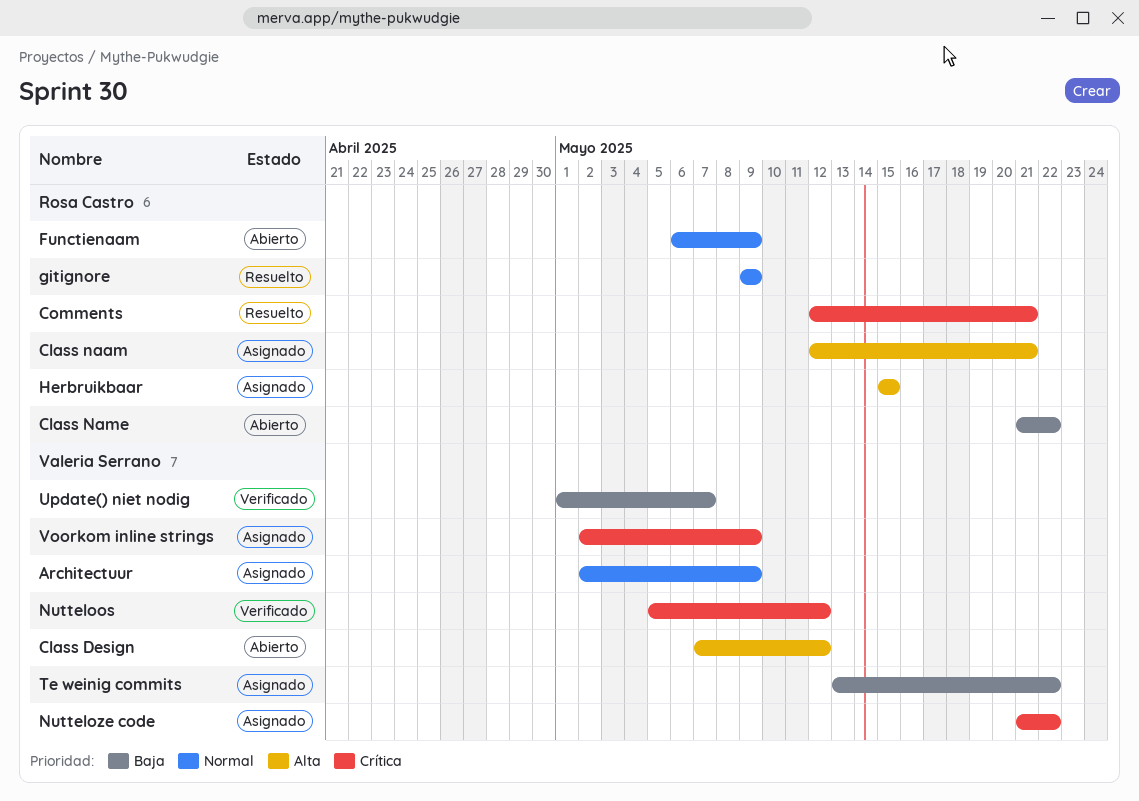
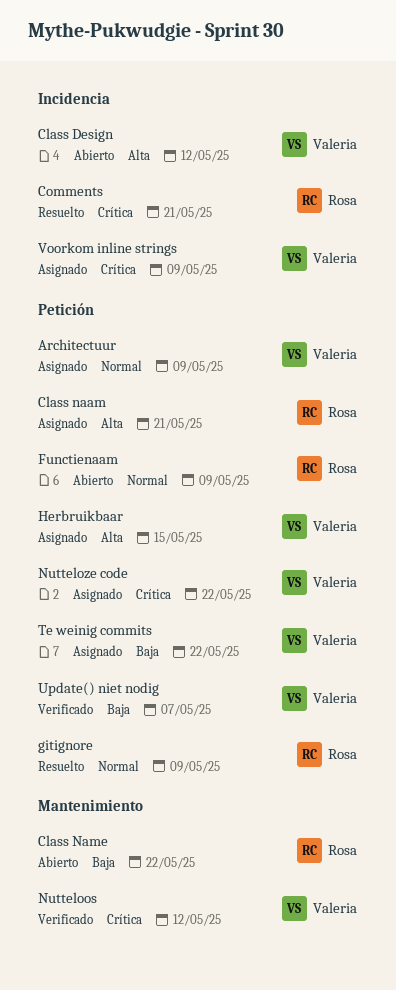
Herbruikbaar, owner: Rosa Castro -> Valeria Serrano

